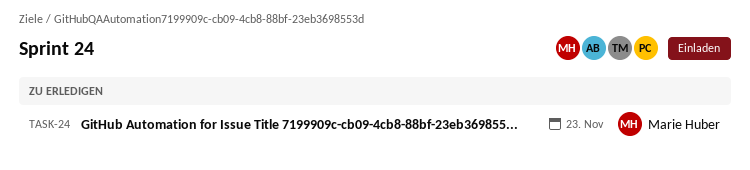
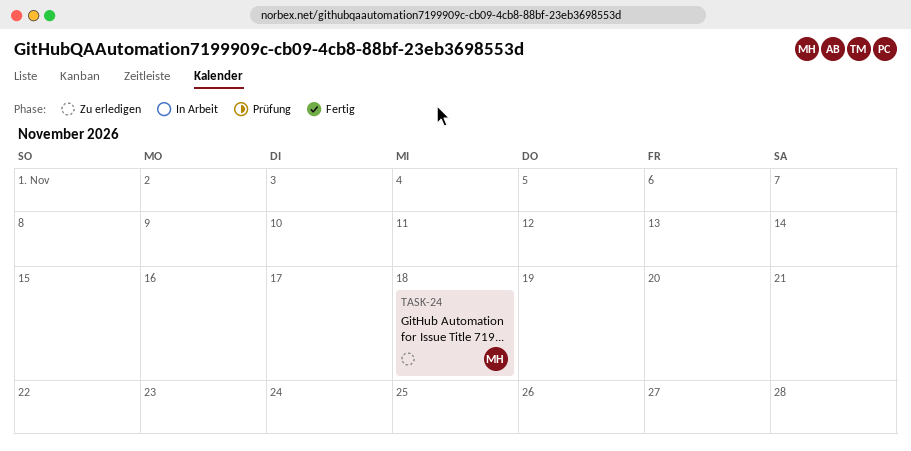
TASK-24, due: Nov 23 -> Nov 18

